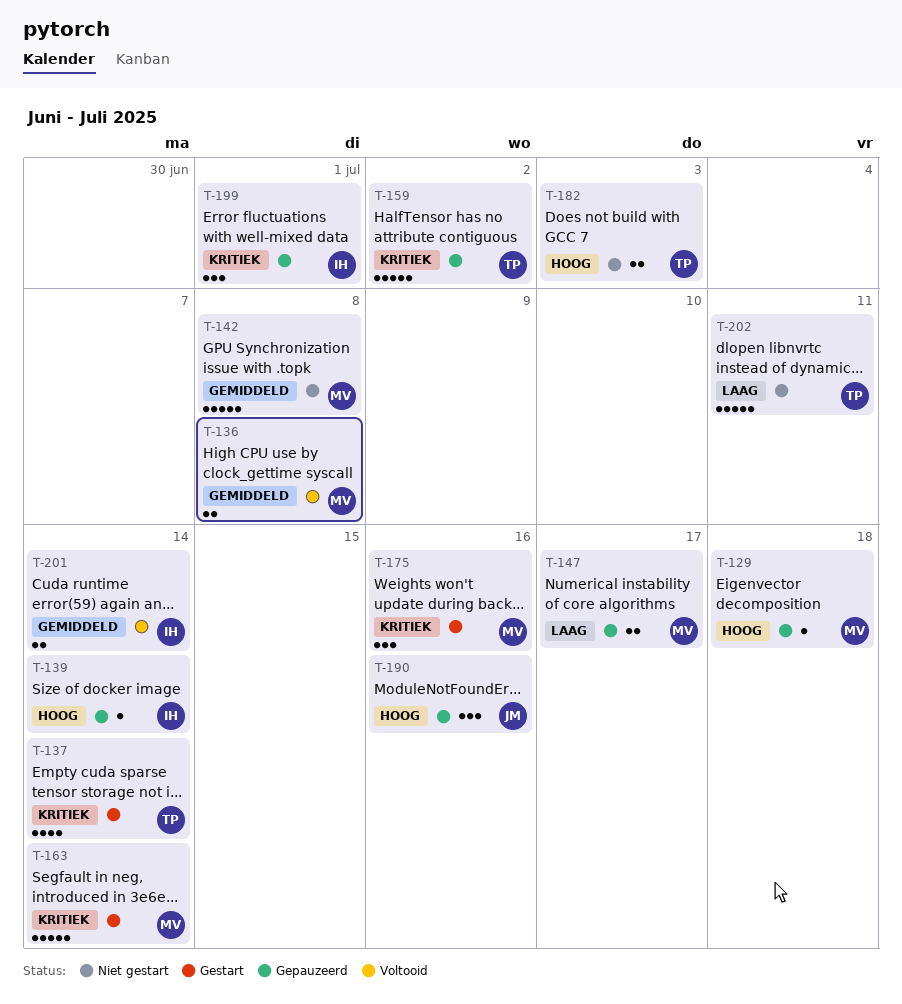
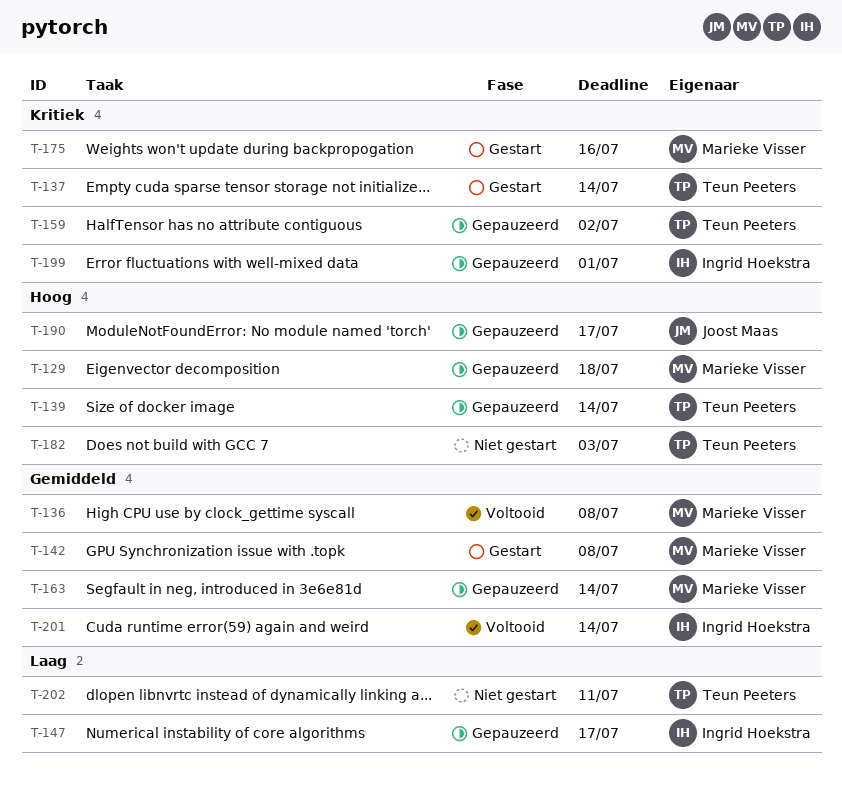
T-139, owner: Ingrid Hoekstra -> Teun Peeters
T-142, status: Niet gestart -> Gestart
T-147, owner: Marieke Visser -> Ingrid Hoekstra
T-163, status: Gestart -> Gepauzeerd
T-163, priority: Kritiek -> Gemiddeld
T-190, due: Jul 16 -> Jul 17

